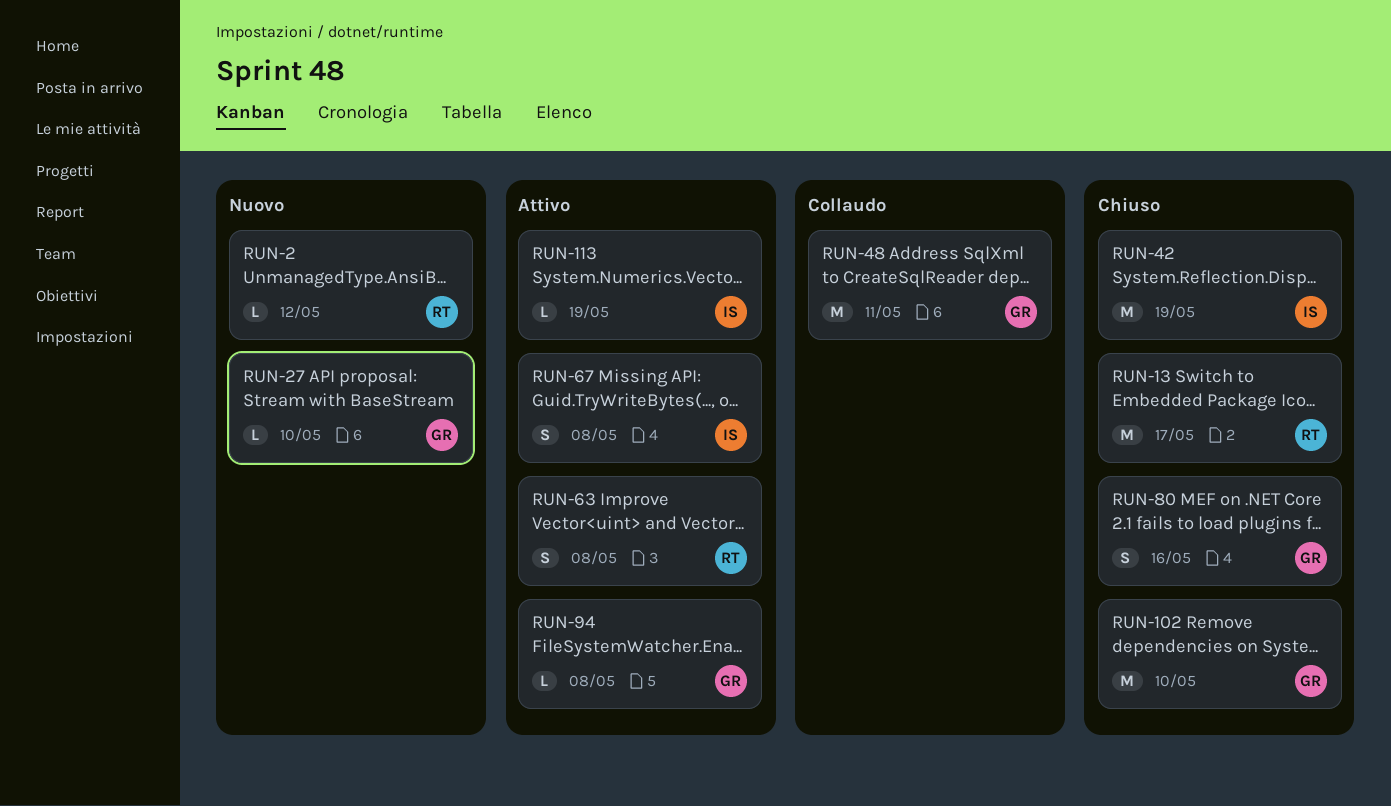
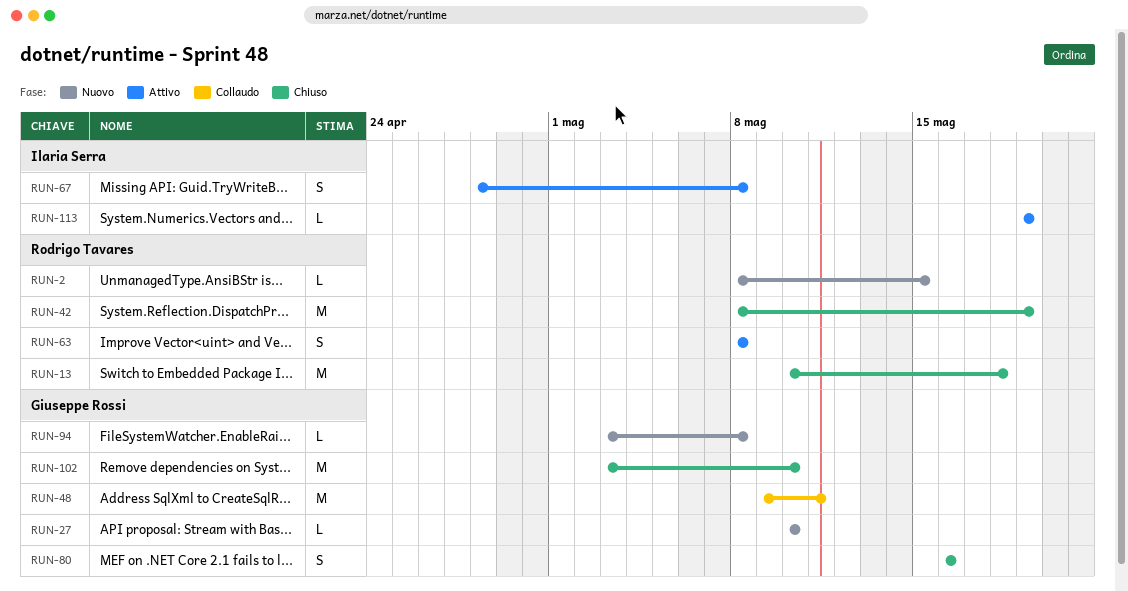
RUN-2, due: May 12 -> May 15
RUN-13, due: May 17 -> May 18
RUN-42, owner: Ilaria Serra -> Rodrigo Tavares
RUN-94, status: Attivo -> Nuovo

